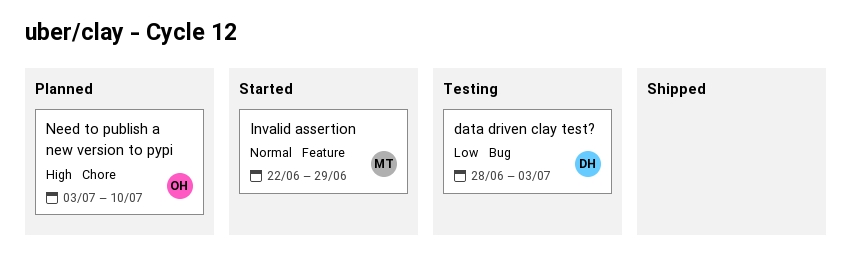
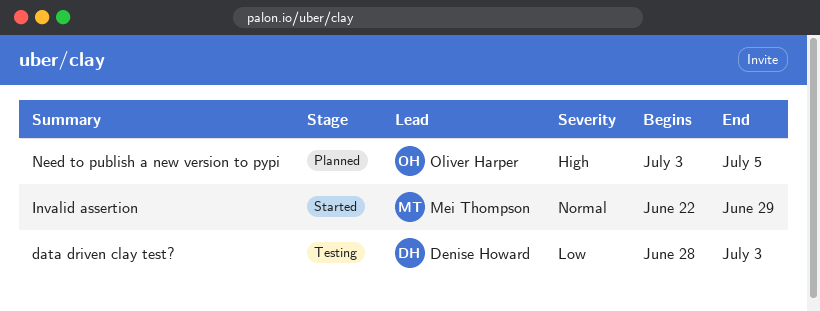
Need to publish a new version to pypi, due: Jul 10 -> Jul 5

